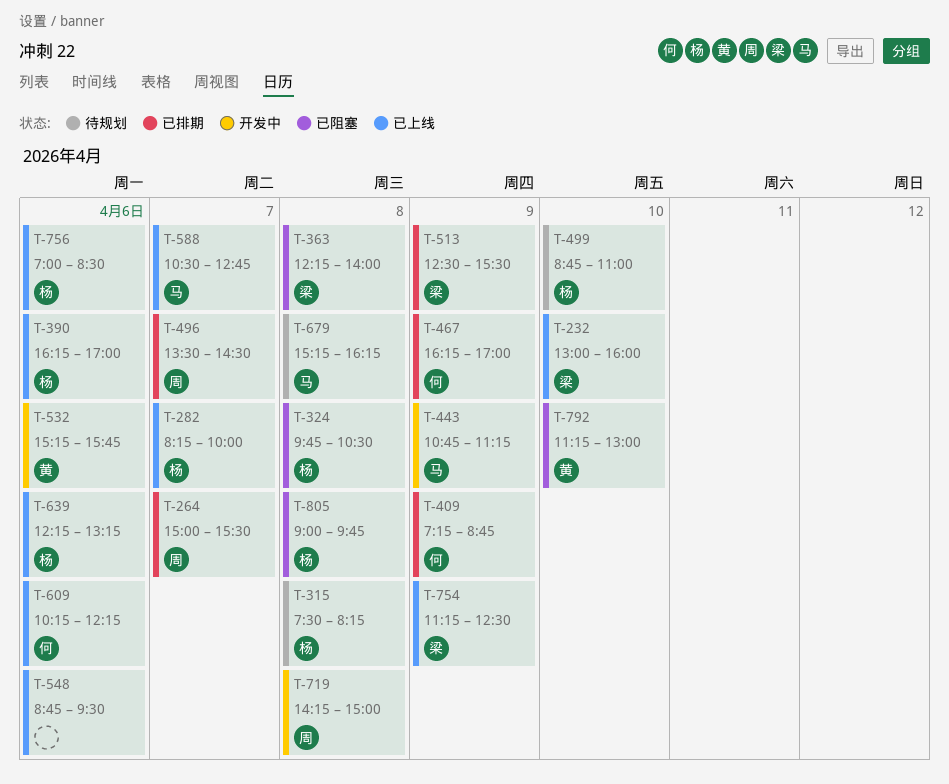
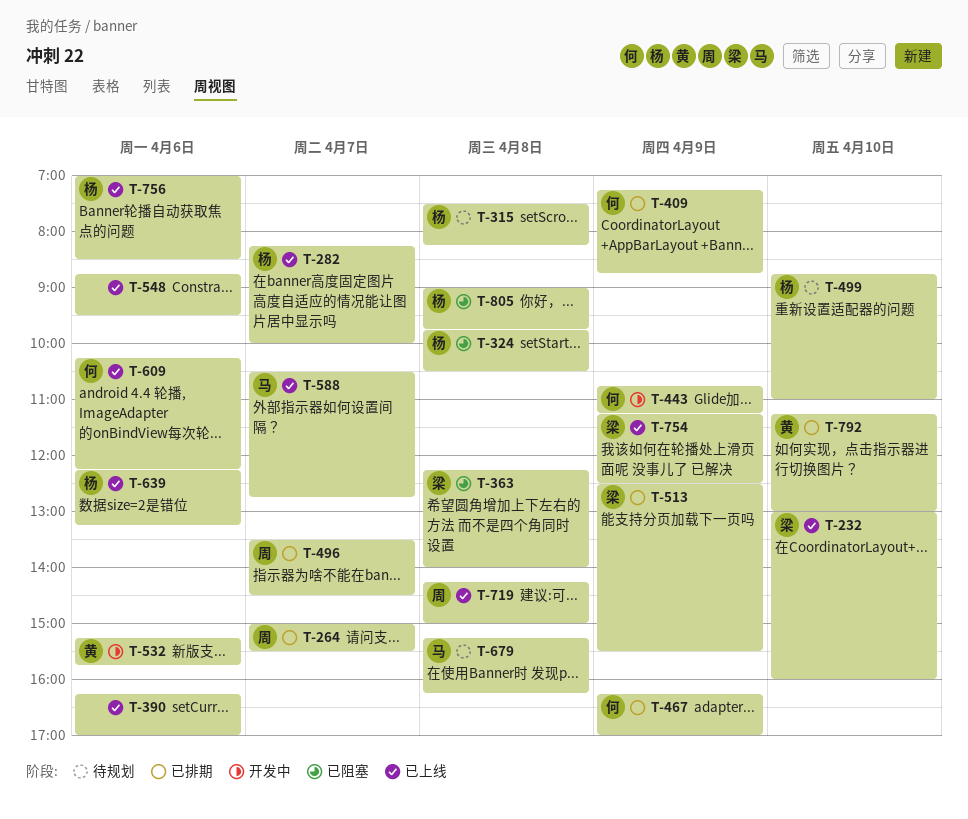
T-390, owner: 杨 -> none
T-443, owner: 马 -> 何
T-719, status: 开发中 -> 已上线
T-792, status: 已阻塞 -> 已排期

